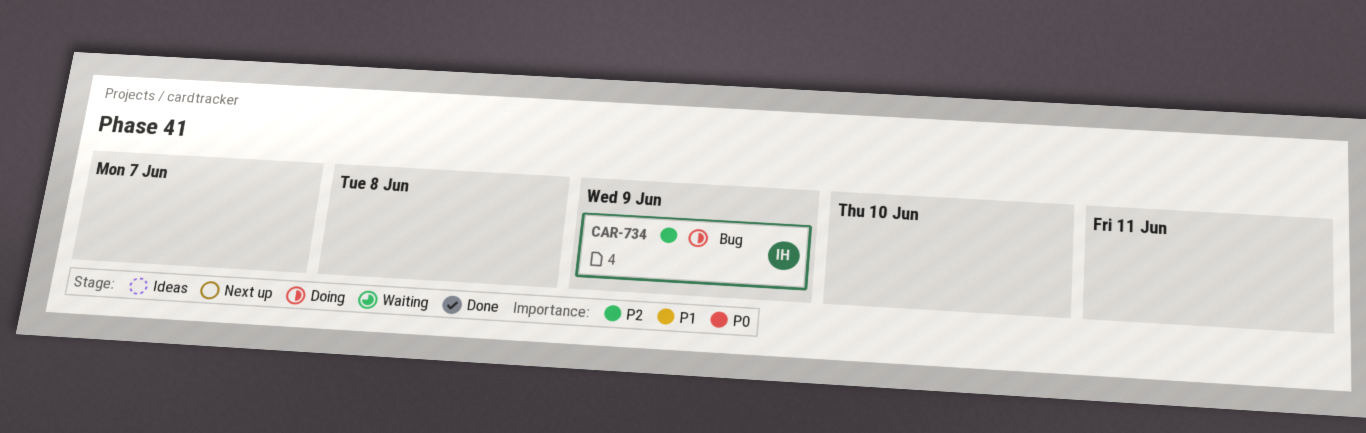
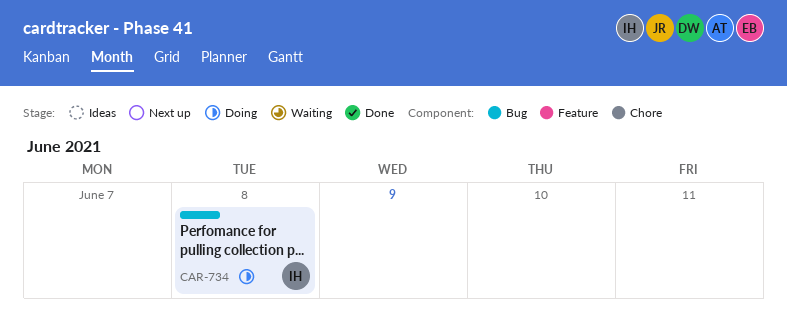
CAR-734, due: Jun 9 -> Jun 8

